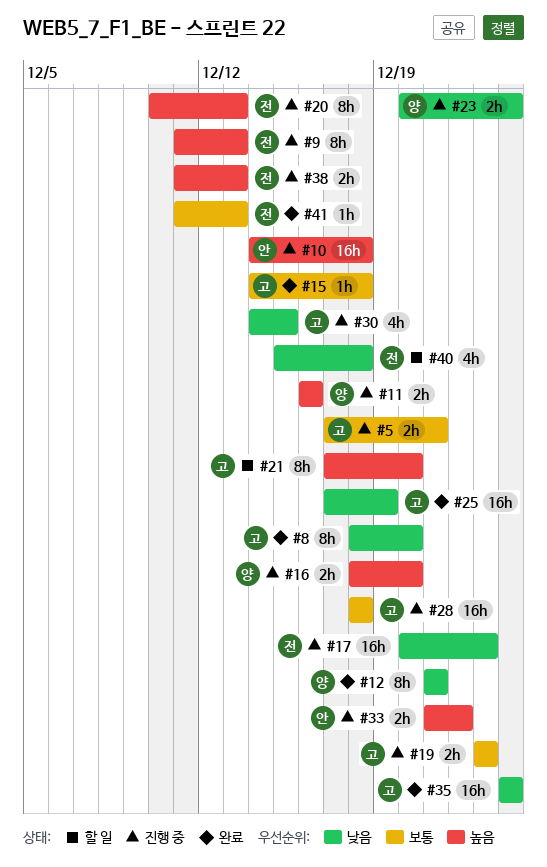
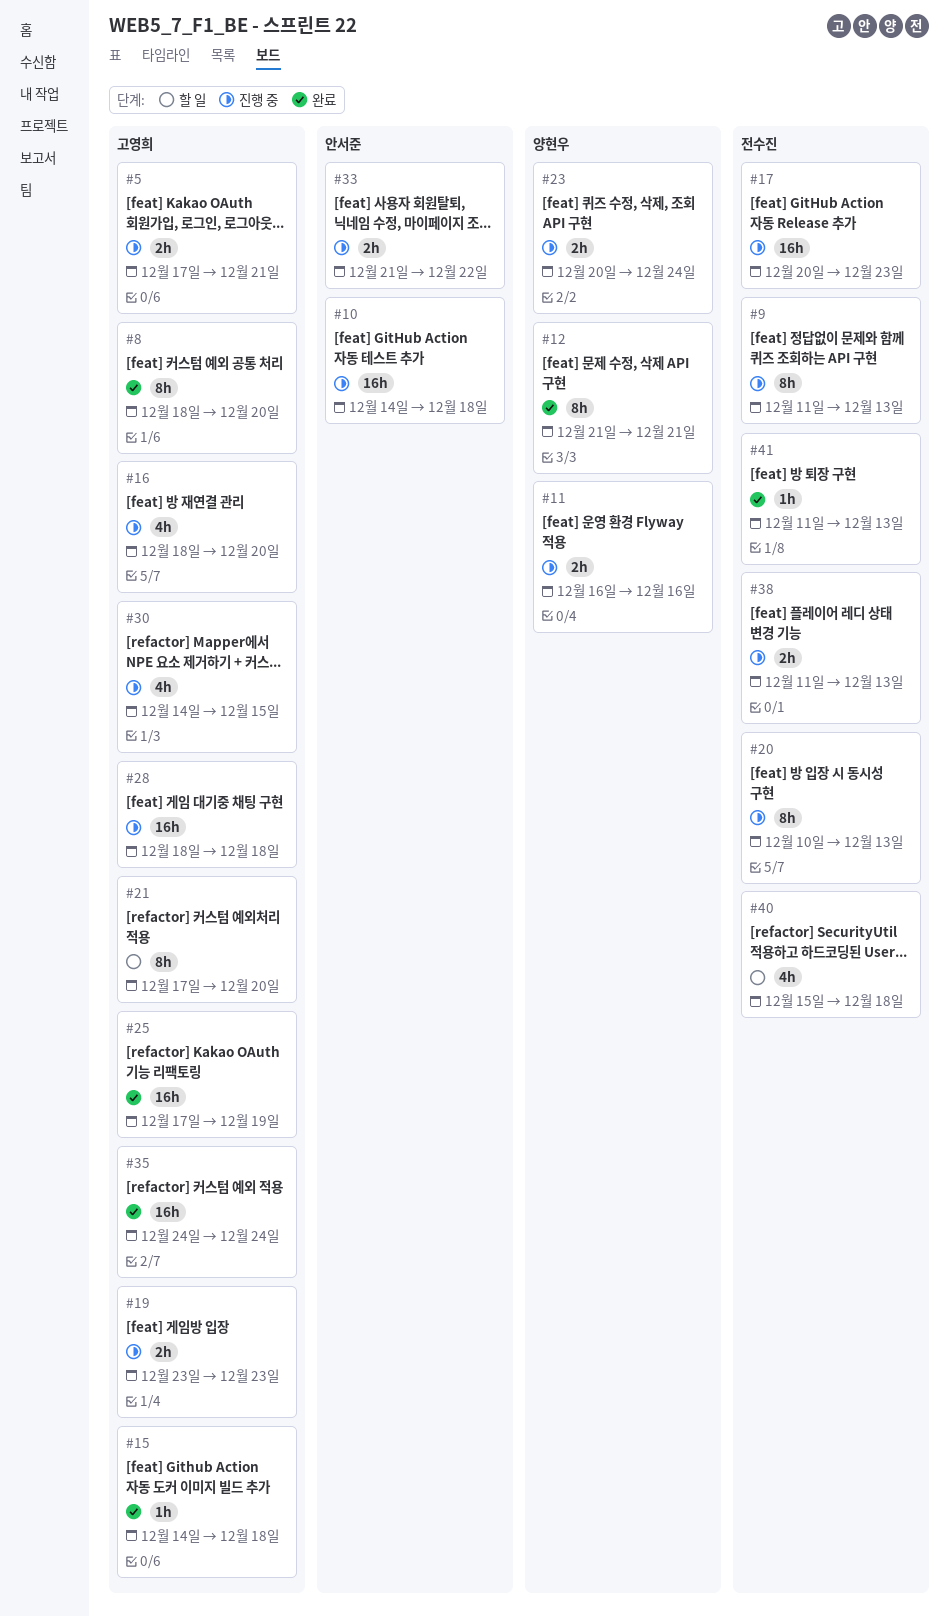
#16, owner: 양현우 -> 고영희
#16, estimate: 2h -> 4h

